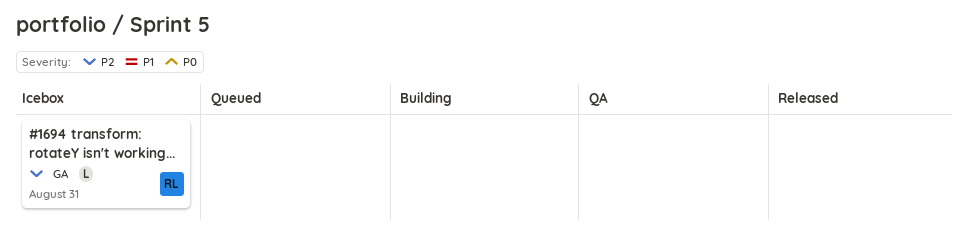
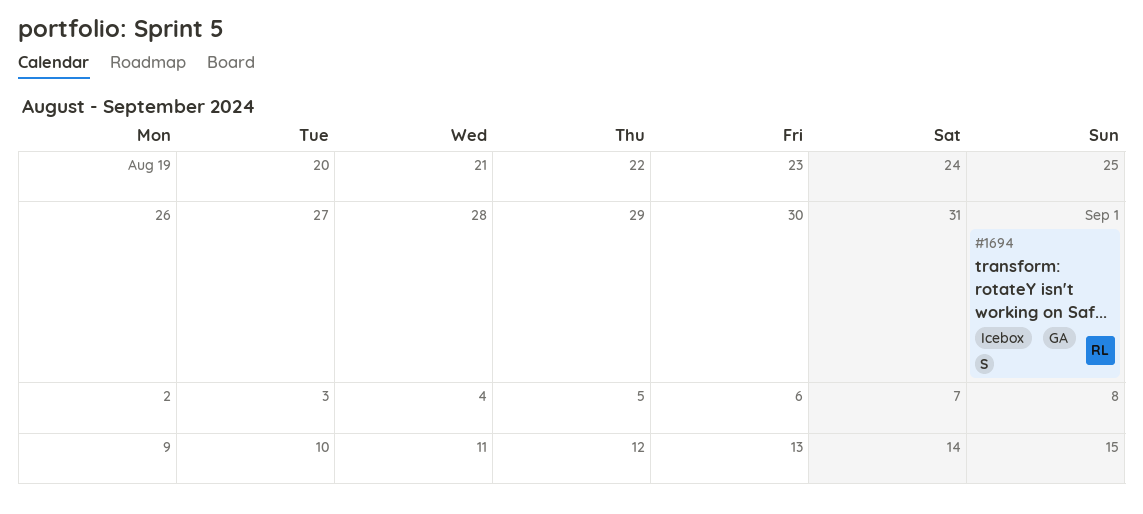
#1694, estimate: L -> S
#1694, due: Aug 31 -> Sep 1

